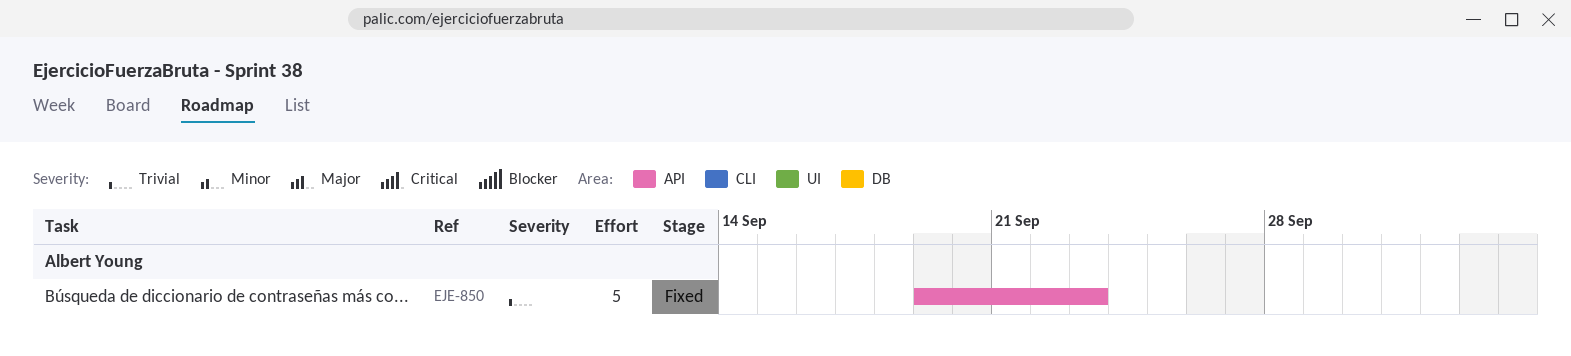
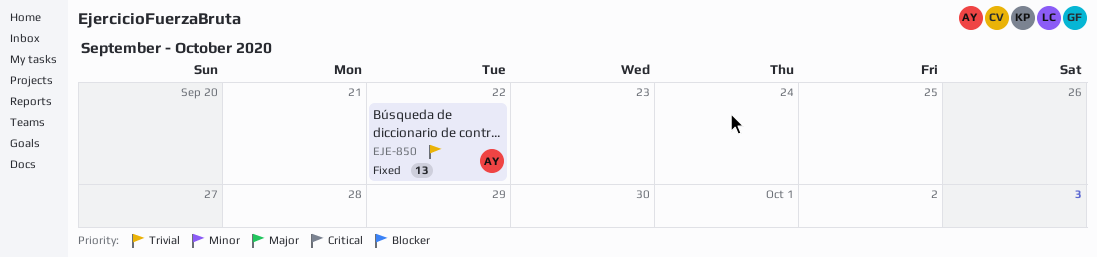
EJE-850, estimate: 5 -> 13
EJE-850, due: Sep 23 -> Sep 22

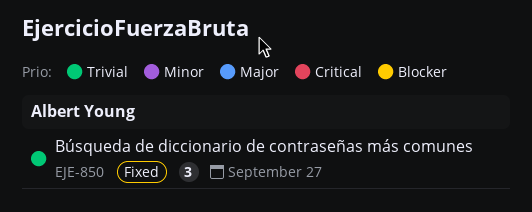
EJE-850, estimate: 13 -> 3
EJE-850, due: Sep 22 -> Sep 27

